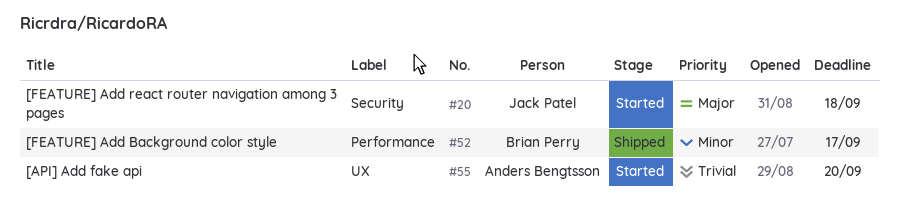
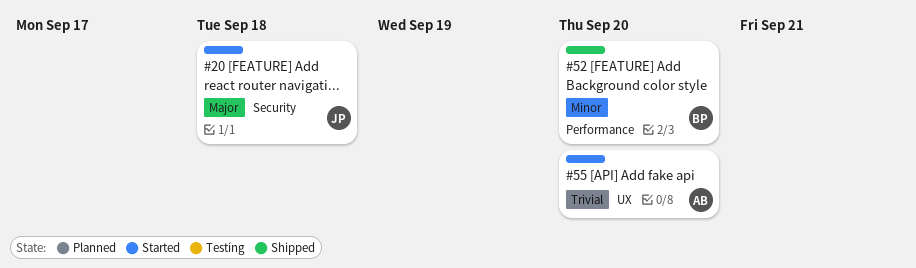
#52, due: Sep 17 -> Sep 20

